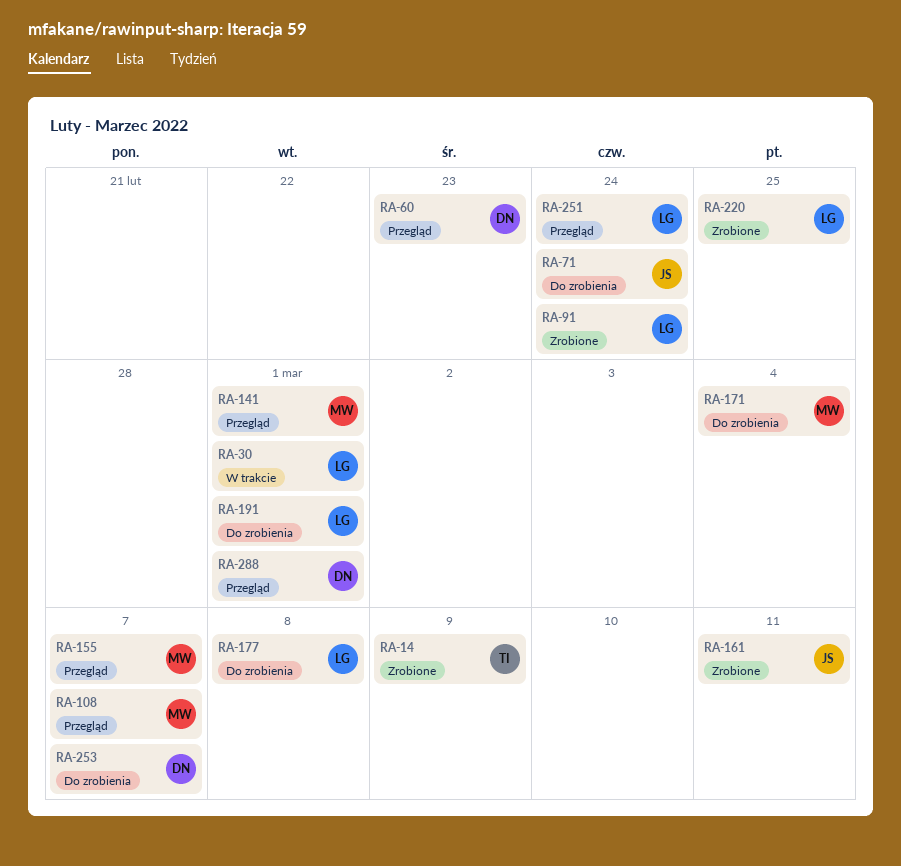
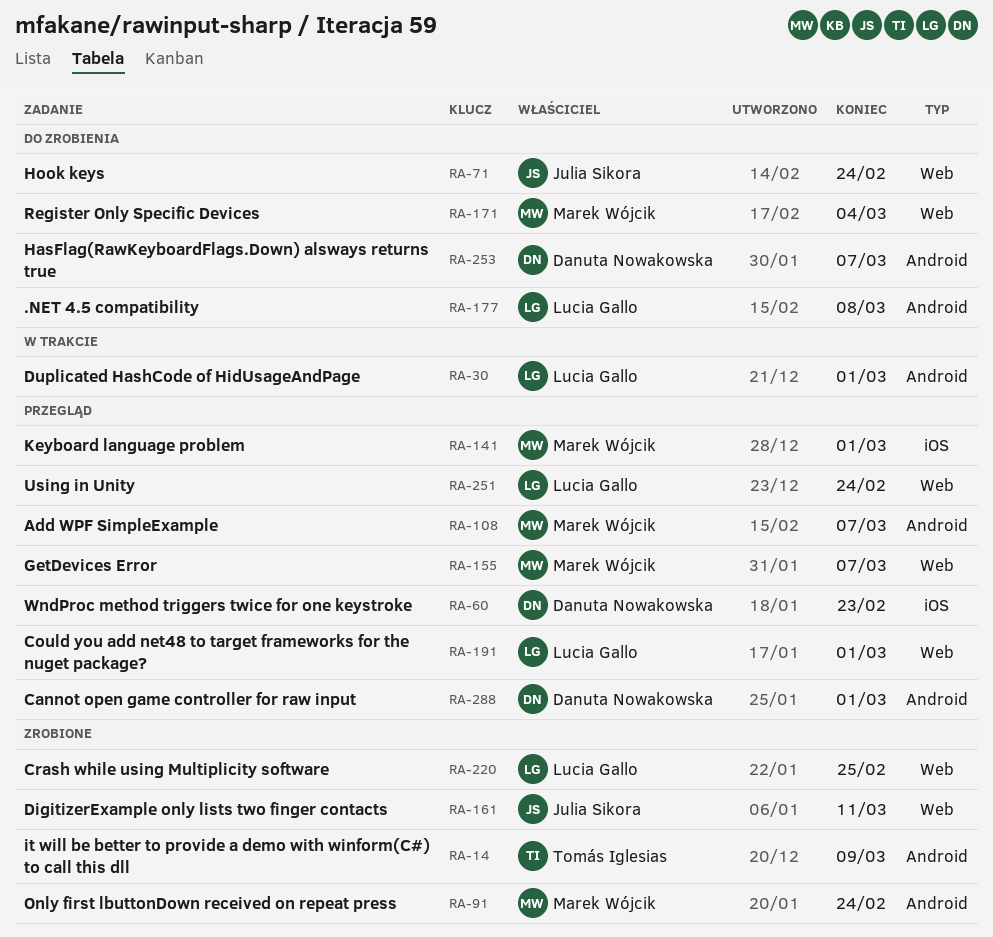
RA-91, owner: Lucia Gallo -> Marek Wójcik
RA-191, status: Do zrobienia -> Przegląd

